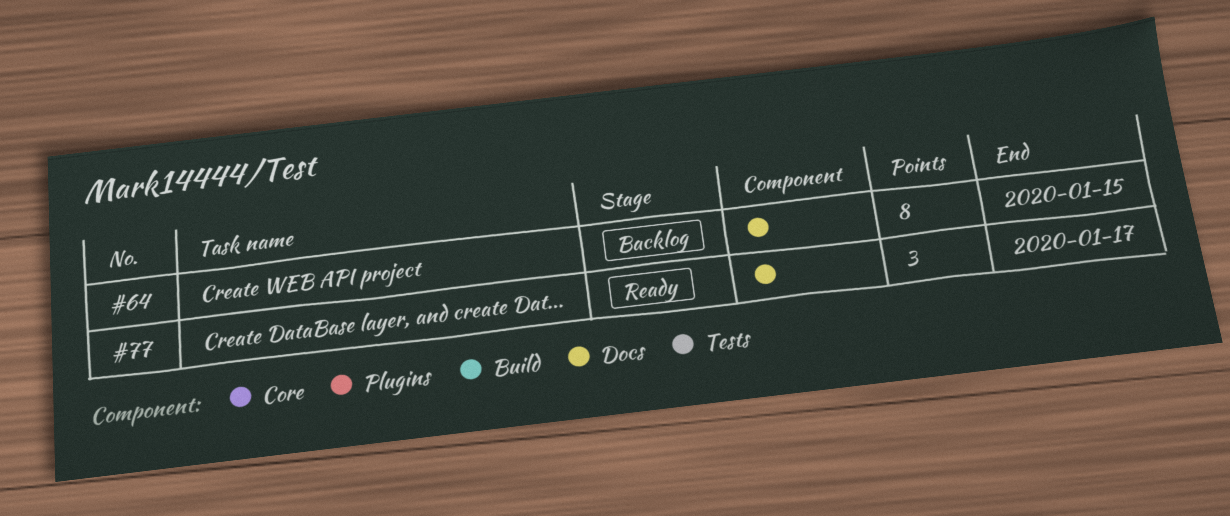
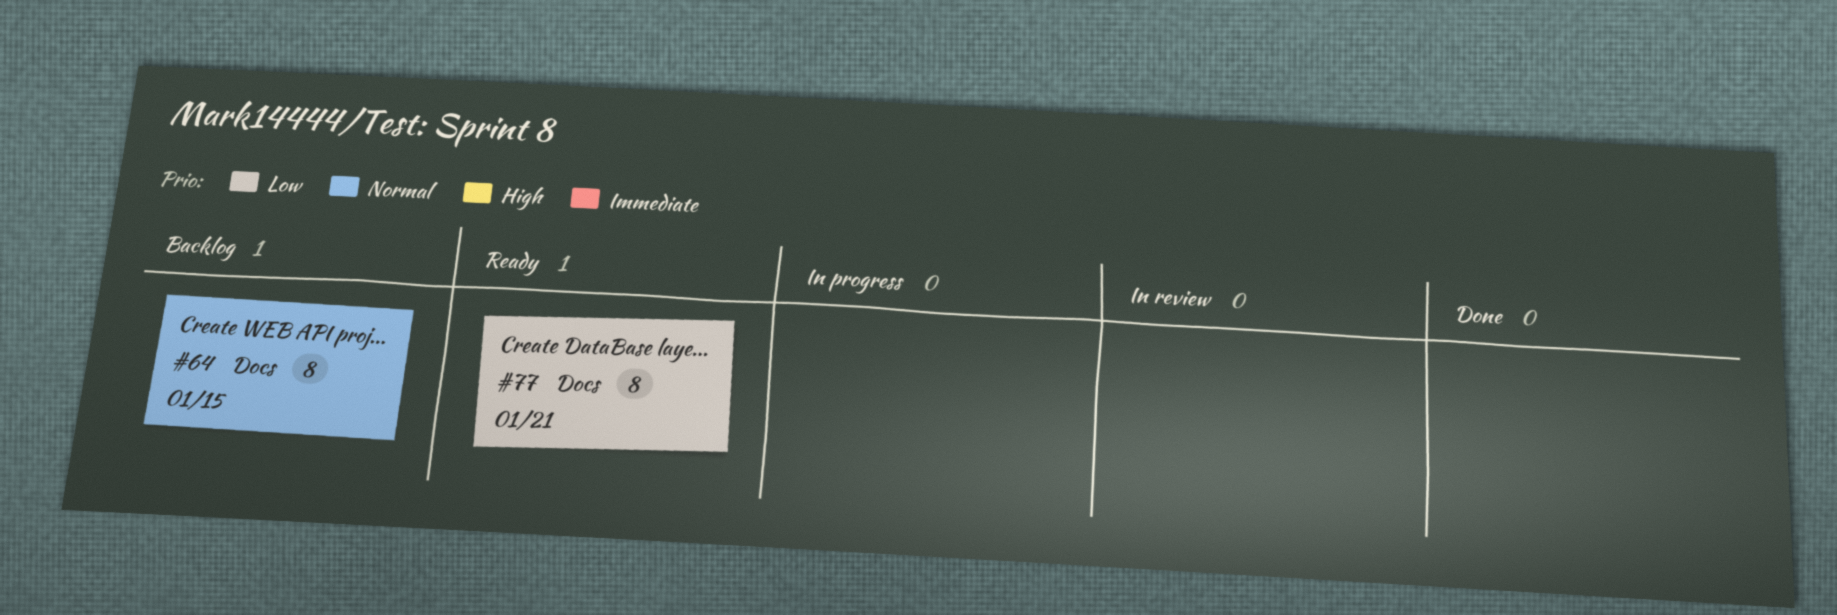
#77, estimate: 3 -> 8
#77, due: Jan 17 -> Jan 21

